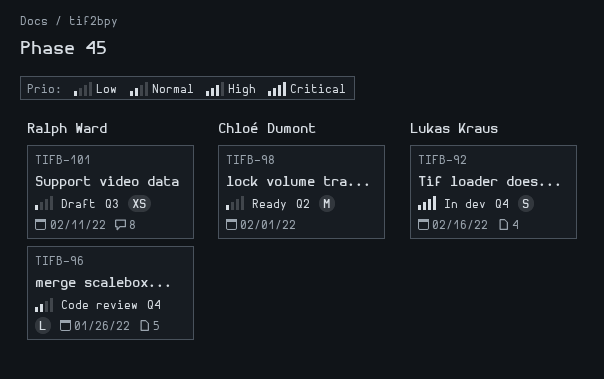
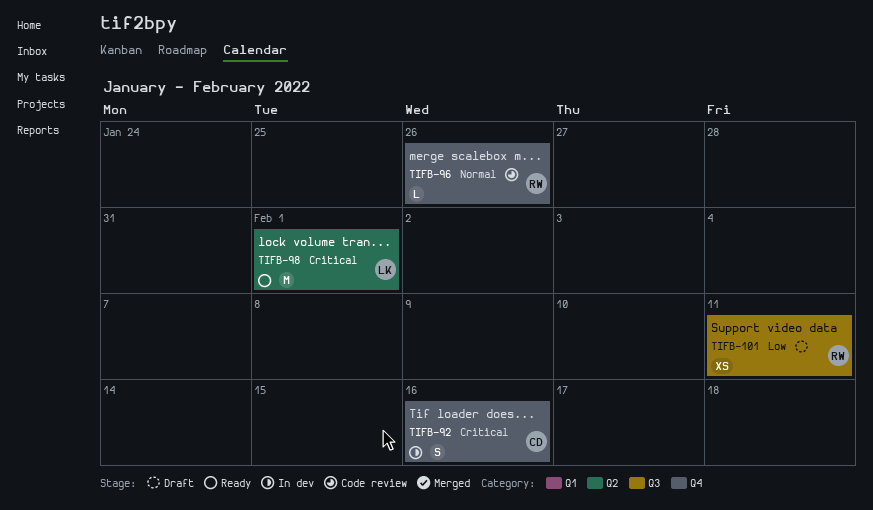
TIFB-92, owner: Lukas Kraus -> Chloé Dumont
TIFB-98, owner: Chloé Dumont -> Lukas Kraus
TIFB-98, priority: Low -> Critical

